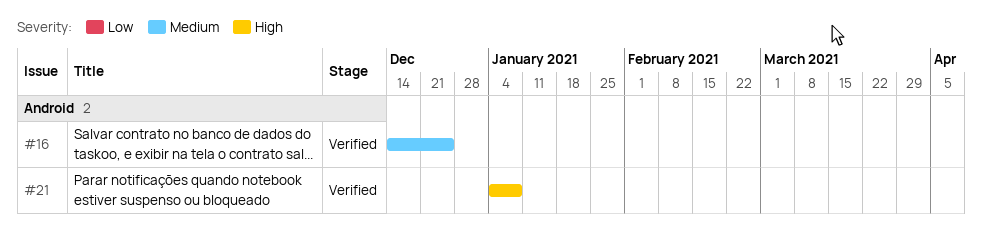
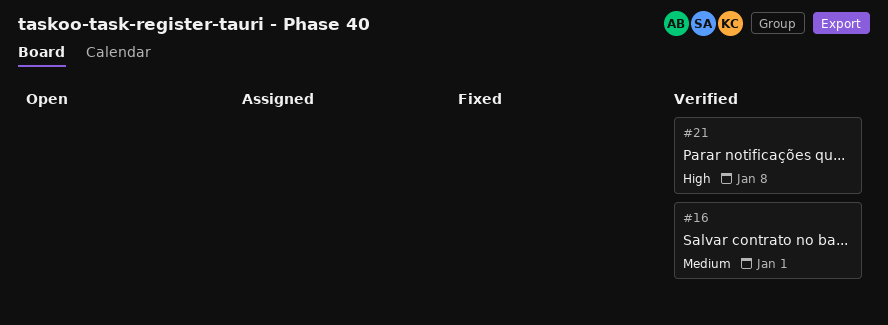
#16, due: Dec 25 -> Jan 1

